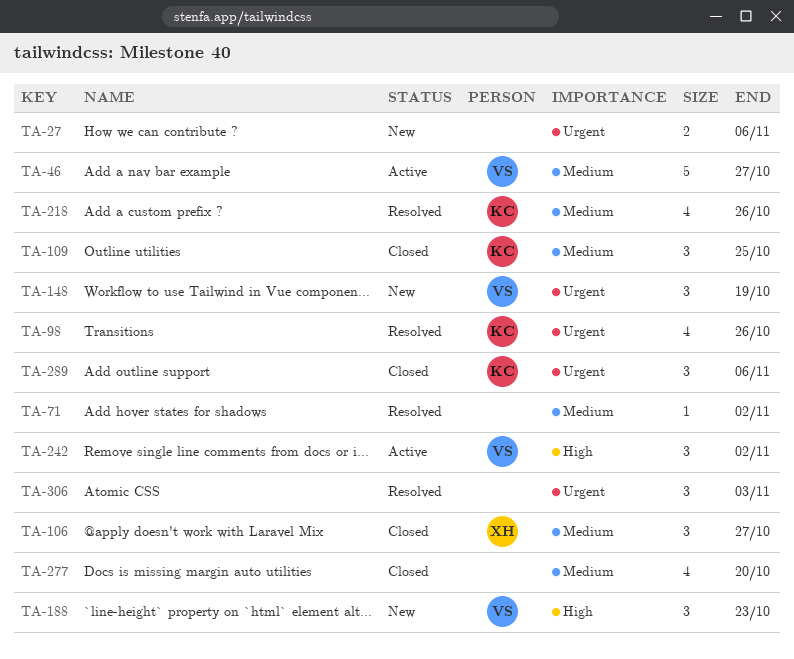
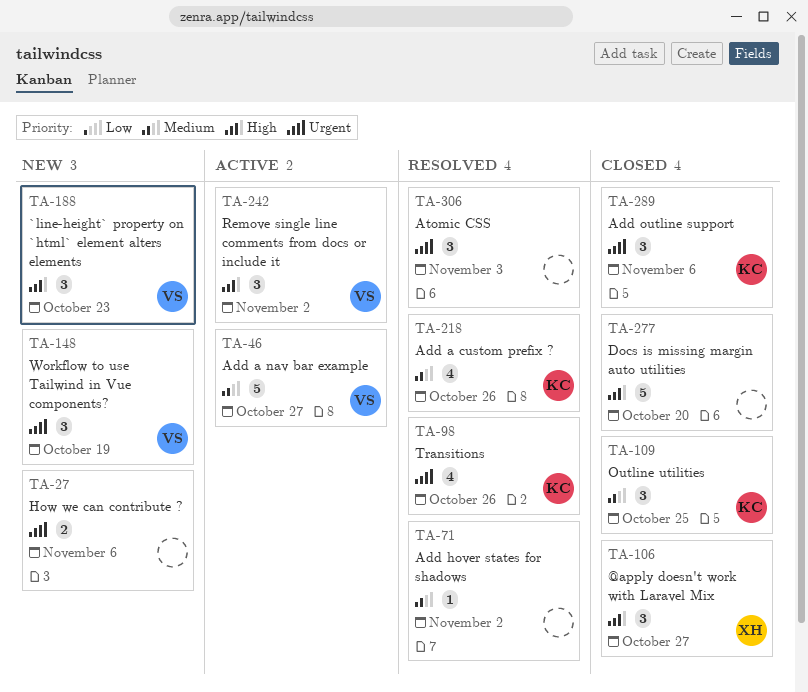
TA-106, priority: Medium -> High
TA-277, priority: Medium -> High
TA-277, estimate: 4 -> 5

